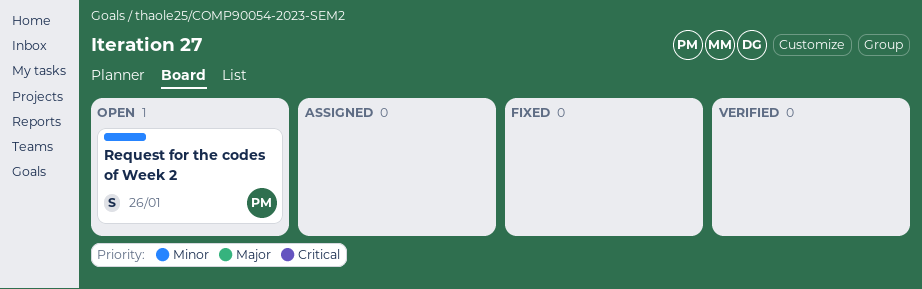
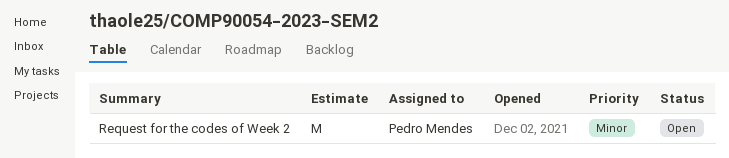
Request for the codes of Week 2, estimate: S -> M

